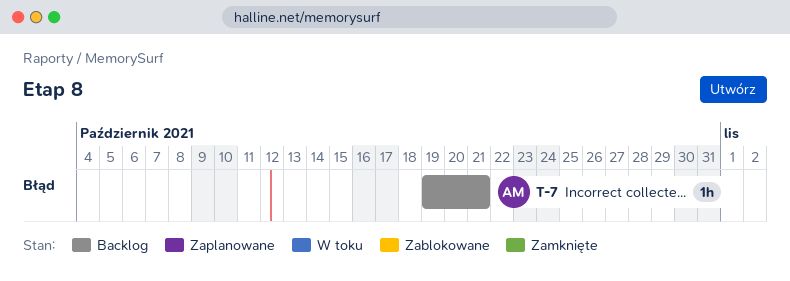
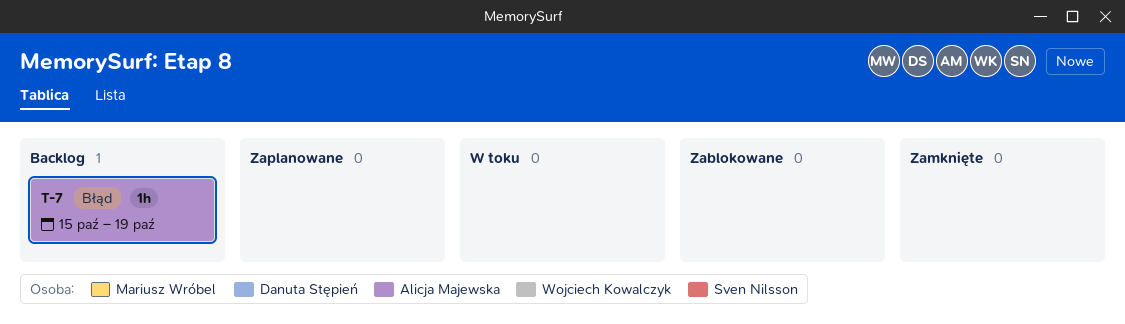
T-7, start: Oct 19 -> Oct 15
T-7, due: Oct 21 -> Oct 19

